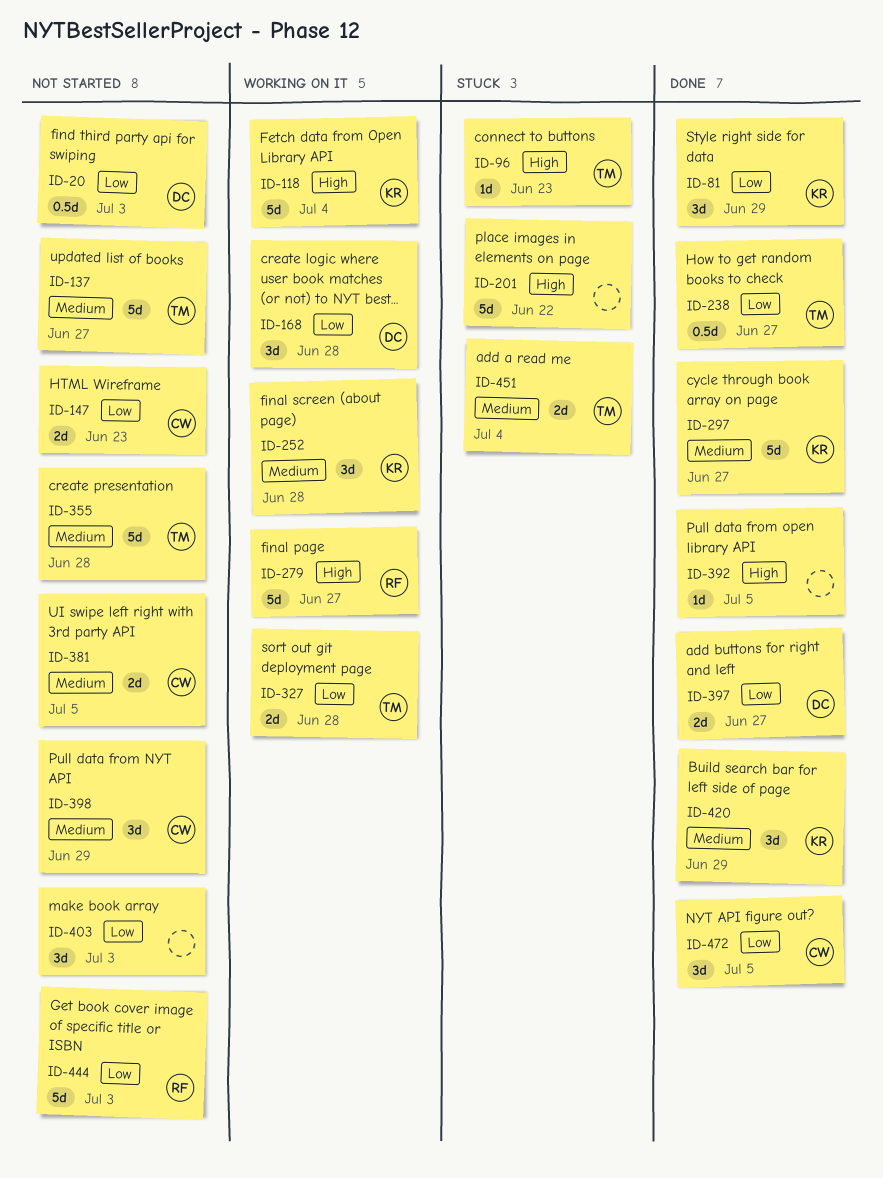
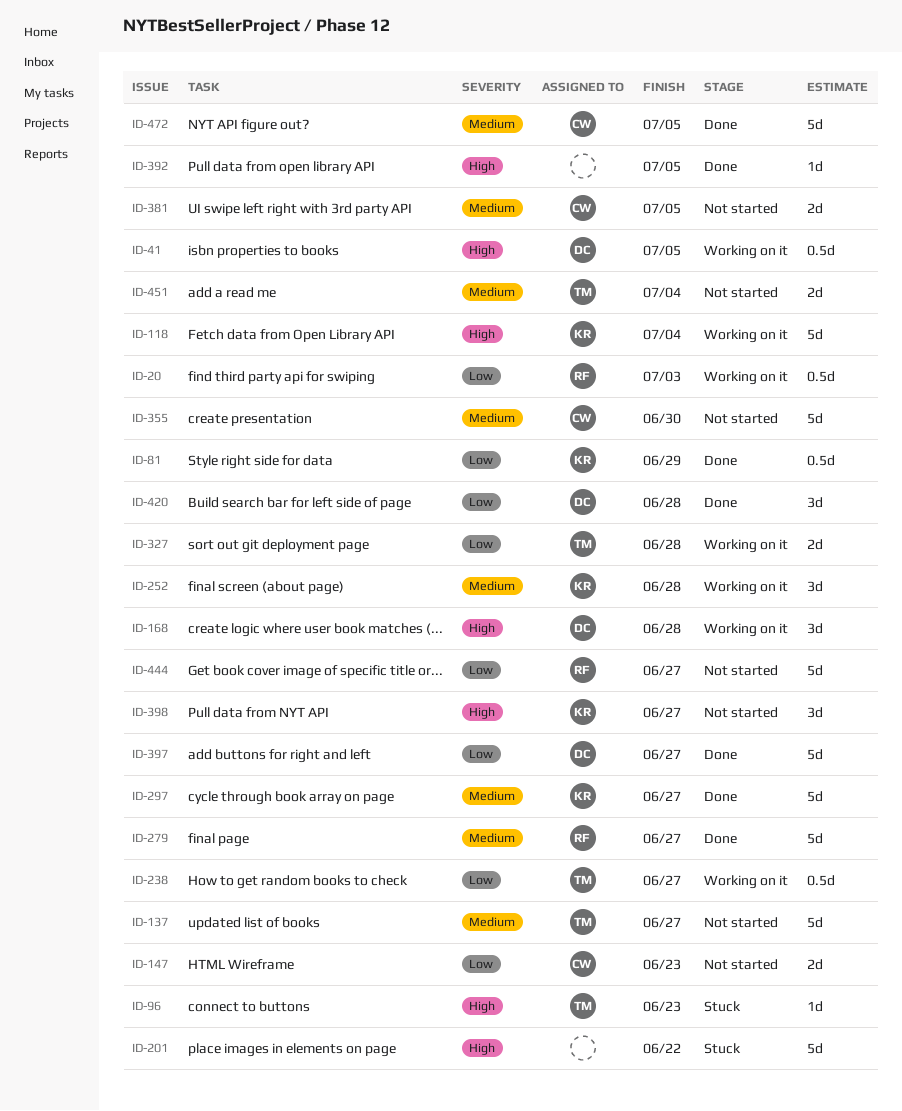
ID-20, status: Not started -> Working on it
ID-20, owner: DC -> RF
ID-41: none -> present
ID-81, estimate: 3d -> 0.5d
ID-168, priority: Low -> High
ID-238, status: Done -> Working on it
ID-279, status: Working on it -> Done
ID-279, priority: High -> Medium
ID-355, owner: TM -> CW
ID-355, due: Jun 28 -> Jun 30
ID-397, estimate: 2d -> 5d
ID-398, owner: CW -> KR
ID-398, priority: Medium -> High
ID-398, due: Jun 29 -> Jun 27
ID-403: present -> none
ID-420, owner: KR -> DC
ID-420, priority: Medium -> Low
ID-420, due: Jun 29 -> Jun 28
ID-444, due: Jul 3 -> Jun 27
ID-451, status: Stuck -> Not started
ID-472, priority: Low -> Medium
ID-472, estimate: 3d -> 5d

